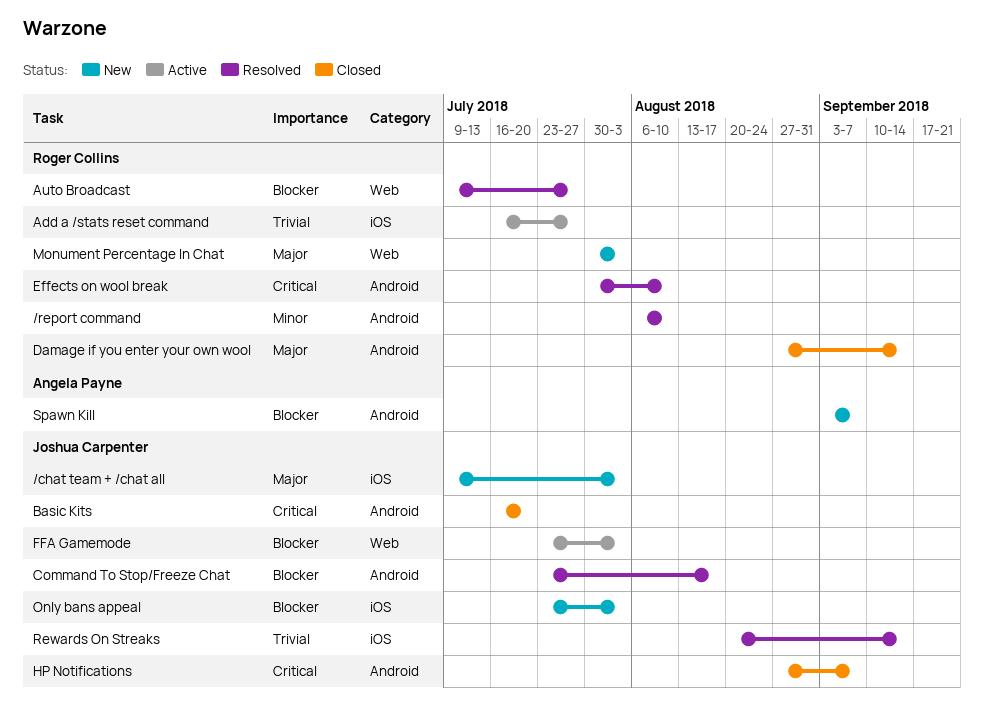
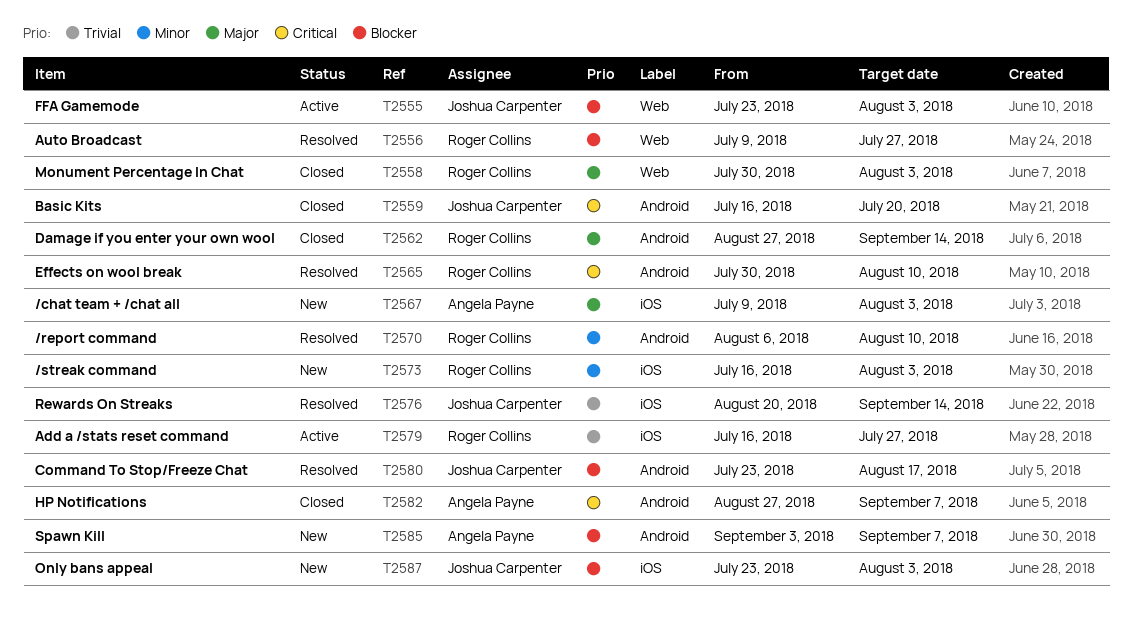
/chat team + /chat all, owner: Joshua Carpenter -> Angela Payne
/streak command: none -> present
HP Notifications, owner: Joshua Carpenter -> Angela Payne
Monument Percentage In Chat, status: New -> Closed

